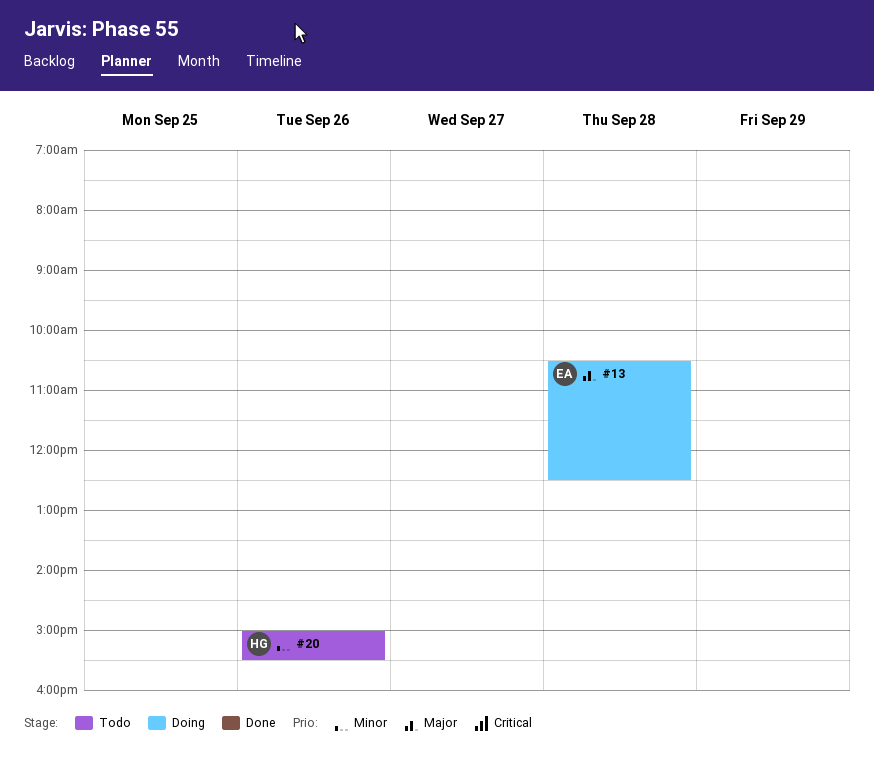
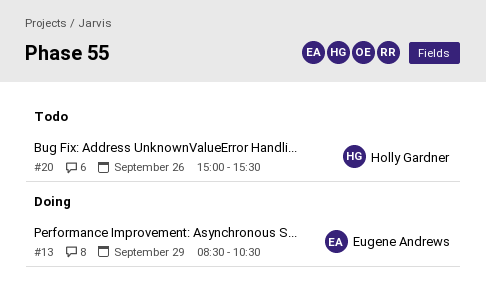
#13, day: Sep 28 -> Sep 29
#13, begins: 10:30 -> 08:30
#13, ends: 12:30 -> 10:30

